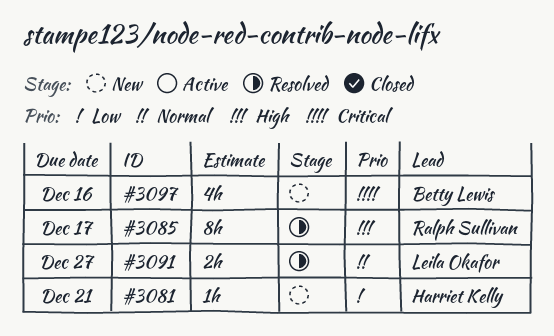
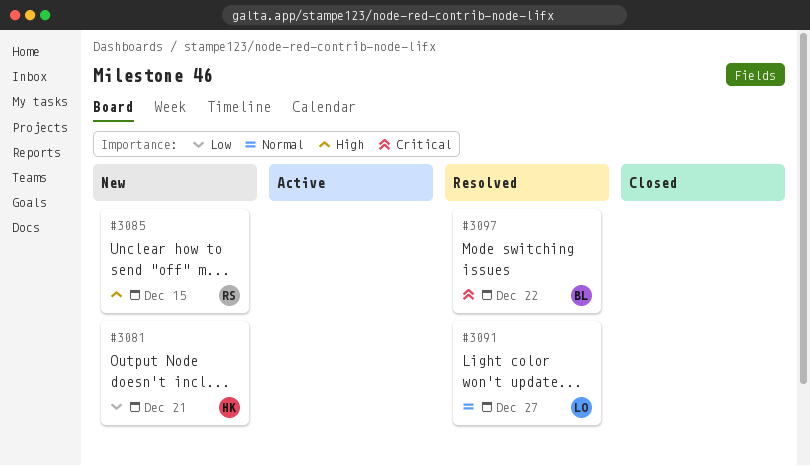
#3085, status: Resolved -> New
#3085, due: Dec 17 -> Dec 15
#3097, status: New -> Resolved
#3097, due: Dec 16 -> Dec 22

